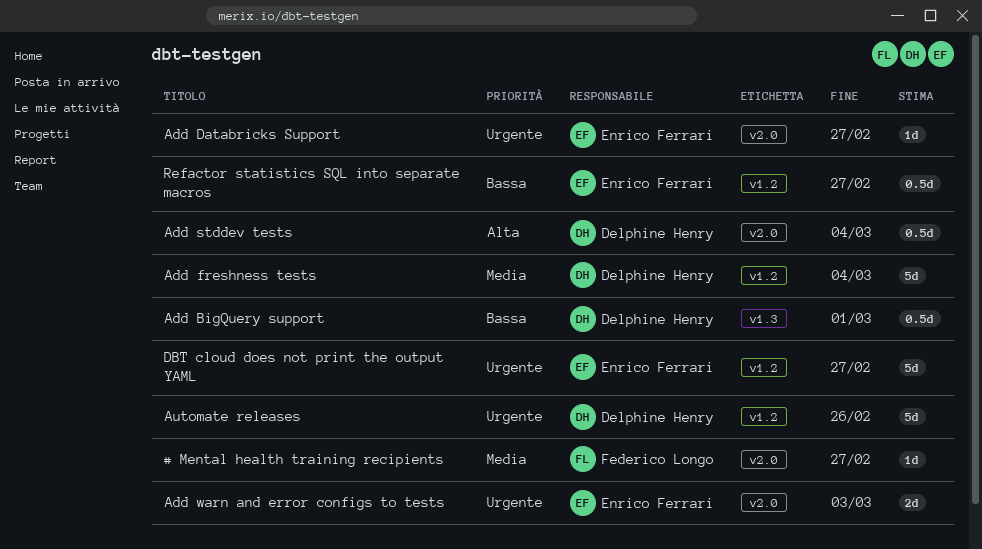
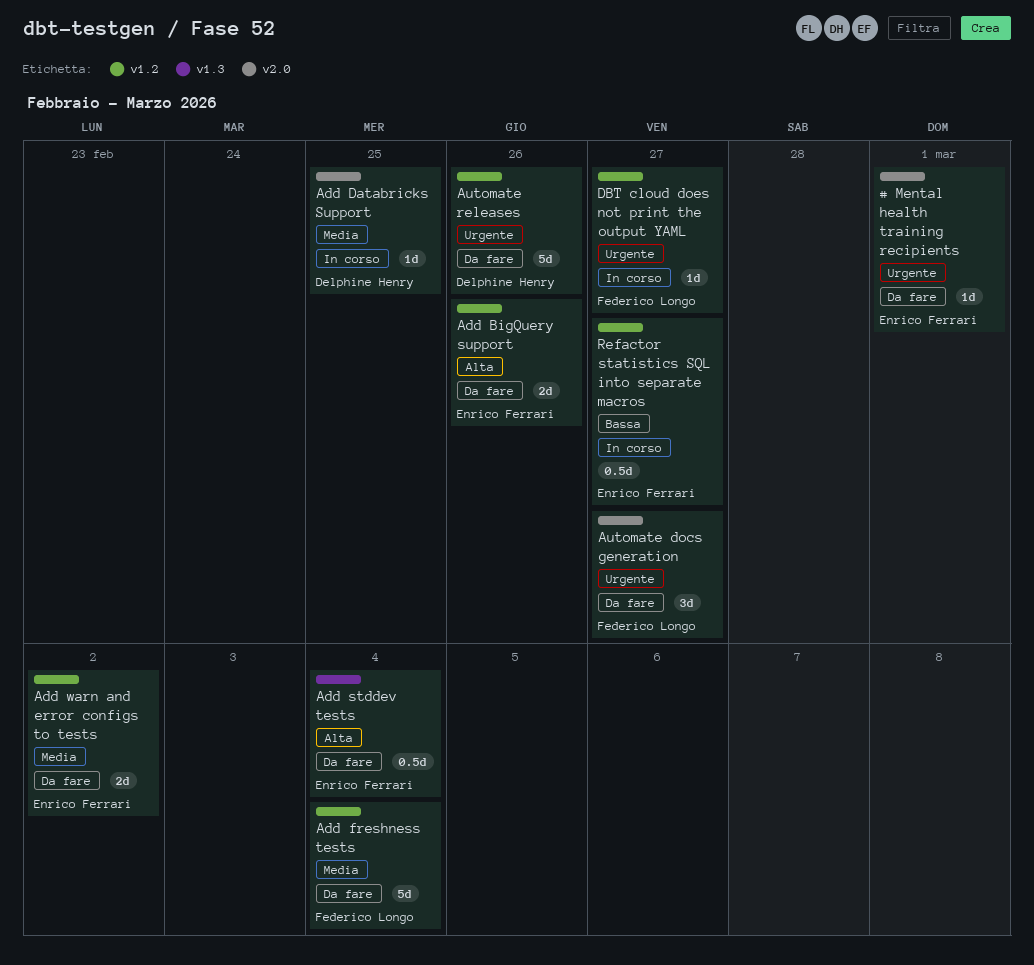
# Mental health training recipients, owner: Federico Longo -> Enrico Ferrari
# Mental health training recipients, priority: Media -> Urgente
# Mental health training recipients, due: Feb 27 -> Mar 1
Add BigQuery support, owner: Delphine Henry -> Enrico Ferrari
Add BigQuery support, priority: Bassa -> Alta
Add BigQuery support, label: v1.3 -> v1.2
Add BigQuery support, estimate: 0.5d -> 2d
Add BigQuery support, due: Mar 1 -> Feb 26
Add Databricks Support, owner: Enrico Ferrari -> Delphine Henry
Add Databricks Support, priority: Urgente -> Media
Add Databricks Support, due: Feb 27 -> Feb 25
Add freshness tests, owner: Delphine Henry -> Federico Longo
Add stddev tests, owner: Delphine Henry -> Enrico Ferrari
Add stddev tests, label: v2.0 -> v1.3
Add warn and error configs to tests, priority: Urgente -> Media
Add warn and error configs to tests, label: v2.0 -> v1.2
Add warn and error configs to tests, due: Mar 3 -> Mar 2
Automate docs generation: none -> present
DBT cloud does not print the output YAML, owner: Enrico Ferrari -> Federico Longo
DBT cloud does not print the output YAML, estimate: 5d -> 1d

